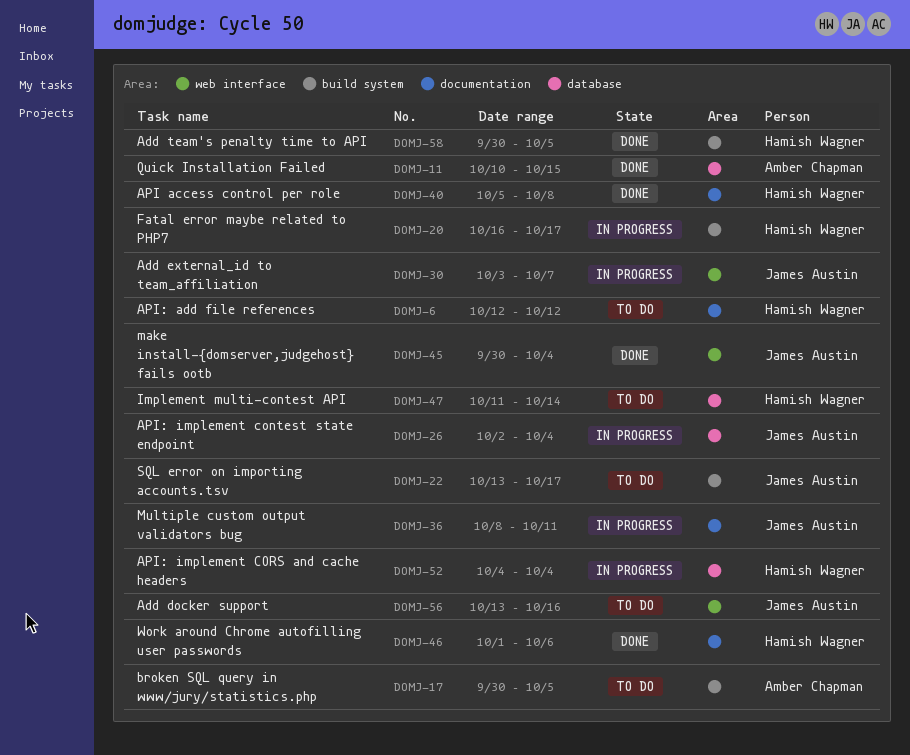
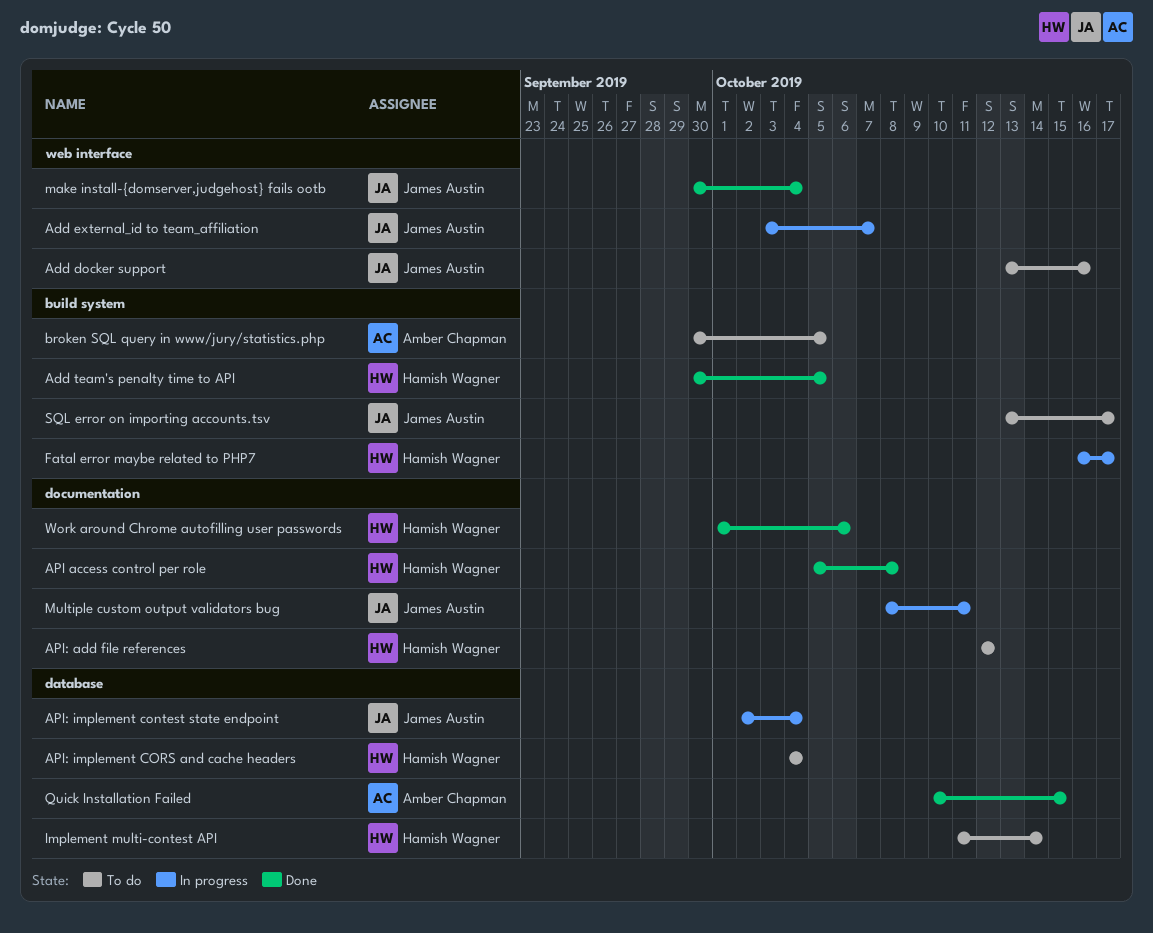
API: implement CORS and cache headers, status: In progress -> To do

